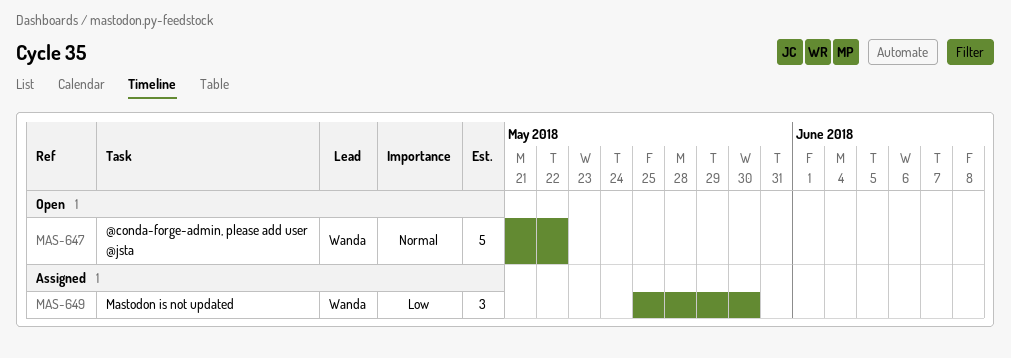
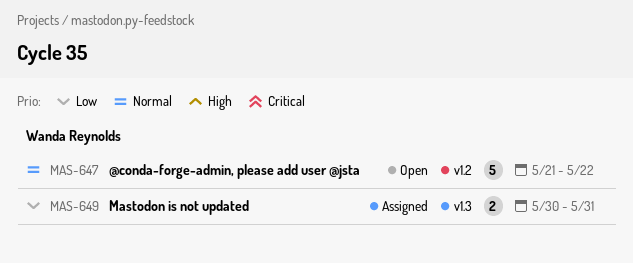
MAS-649, estimate: 3 -> 2
MAS-649, start: May 25 -> May 30
MAS-649, due: May 30 -> May 31

